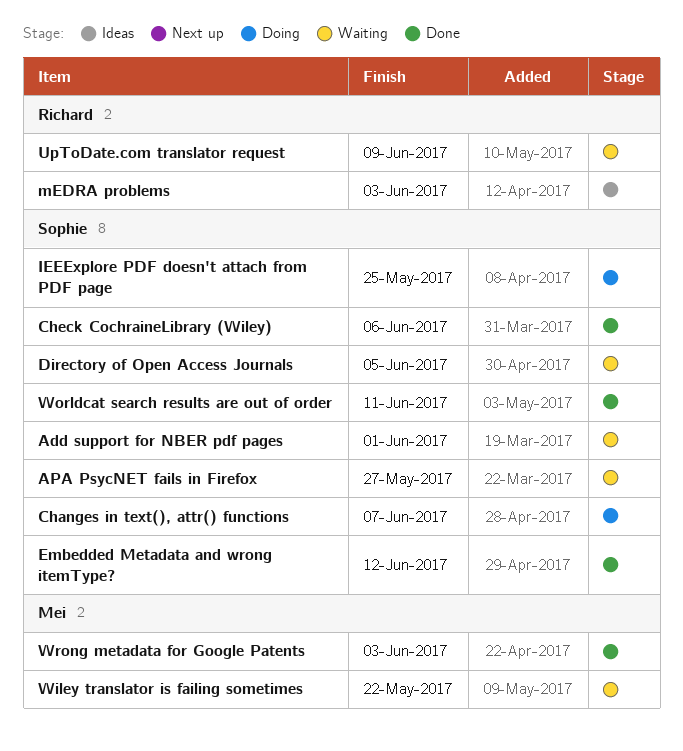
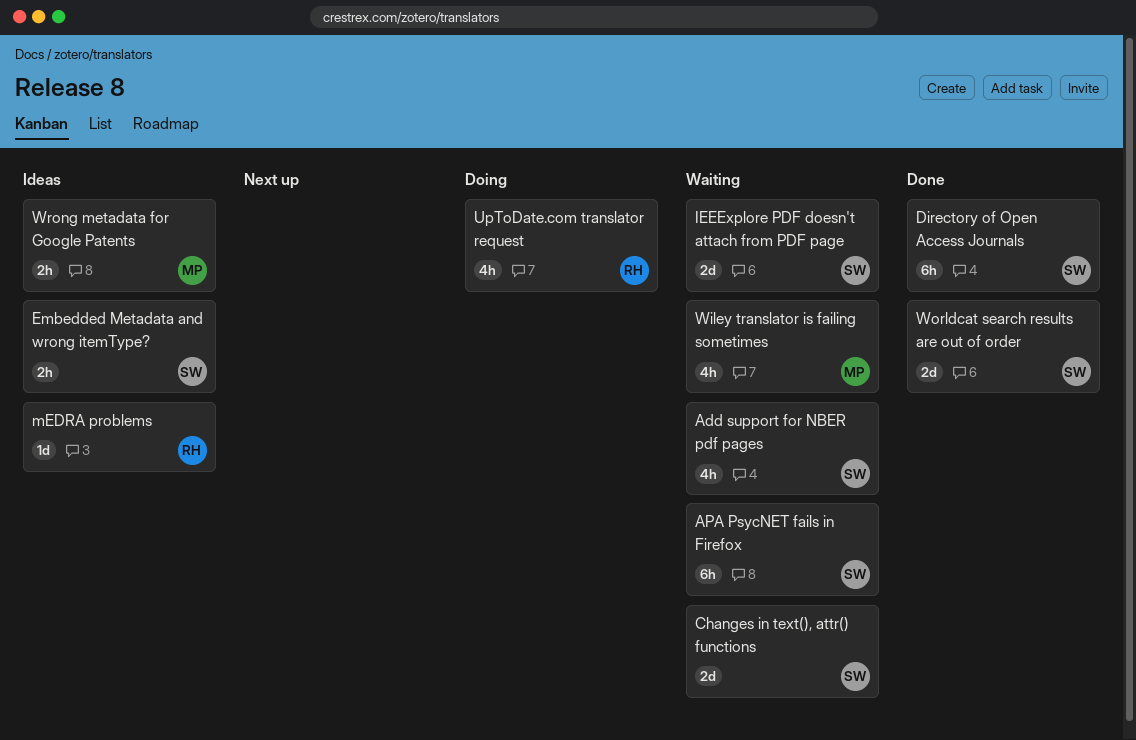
Changes in text(), attr() functions, status: Doing -> Waiting
Check CochraineLibrary (Wiley): present -> none
Directory of Open Access Journals, status: Waiting -> Done
Embedded Metadata and wrong itemType?, status: Done -> Ideas
IEEExplore PDF doesn't attach from PDF page, status: Doing -> Waiting
UpToDate.com translator request, status: Waiting -> Doing
Wrong metadata for Google Patents, status: Done -> Ideas

